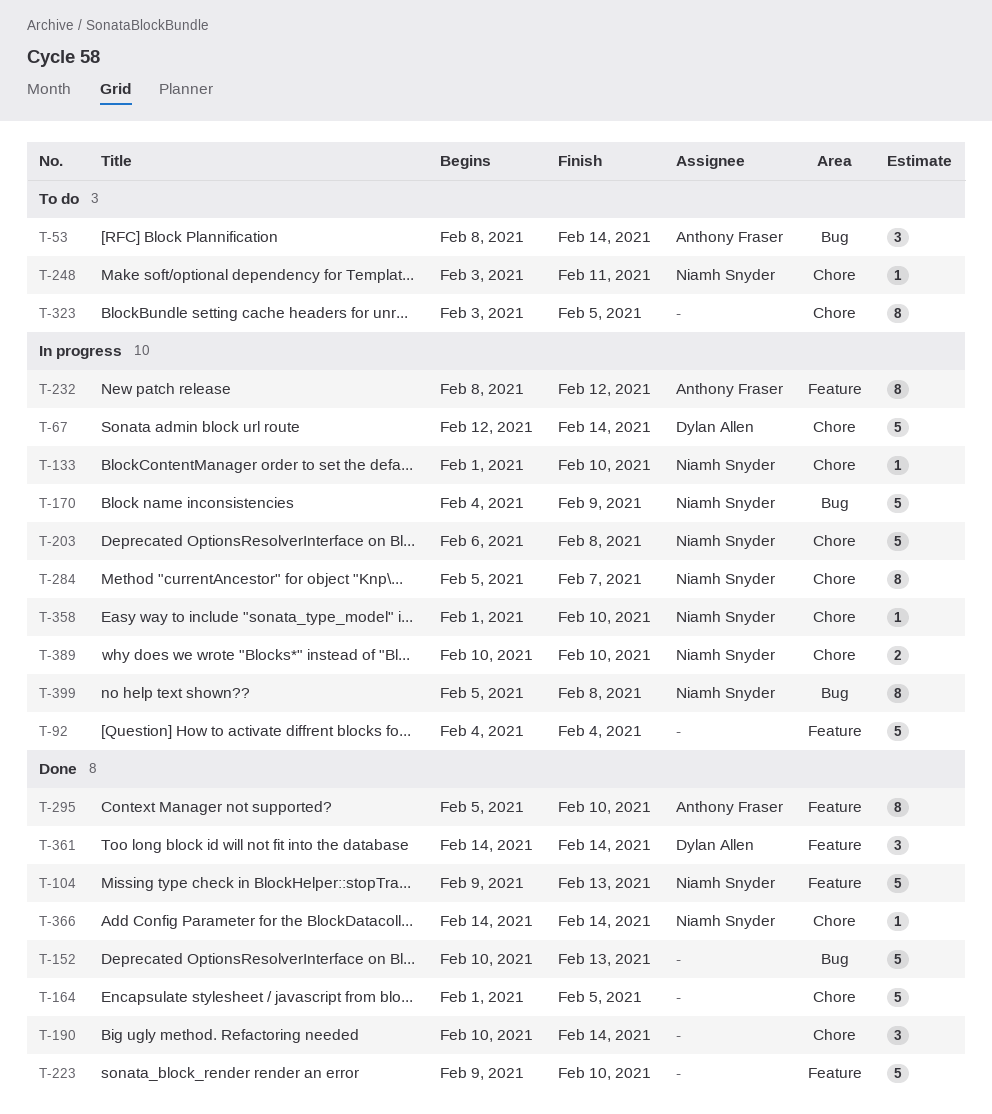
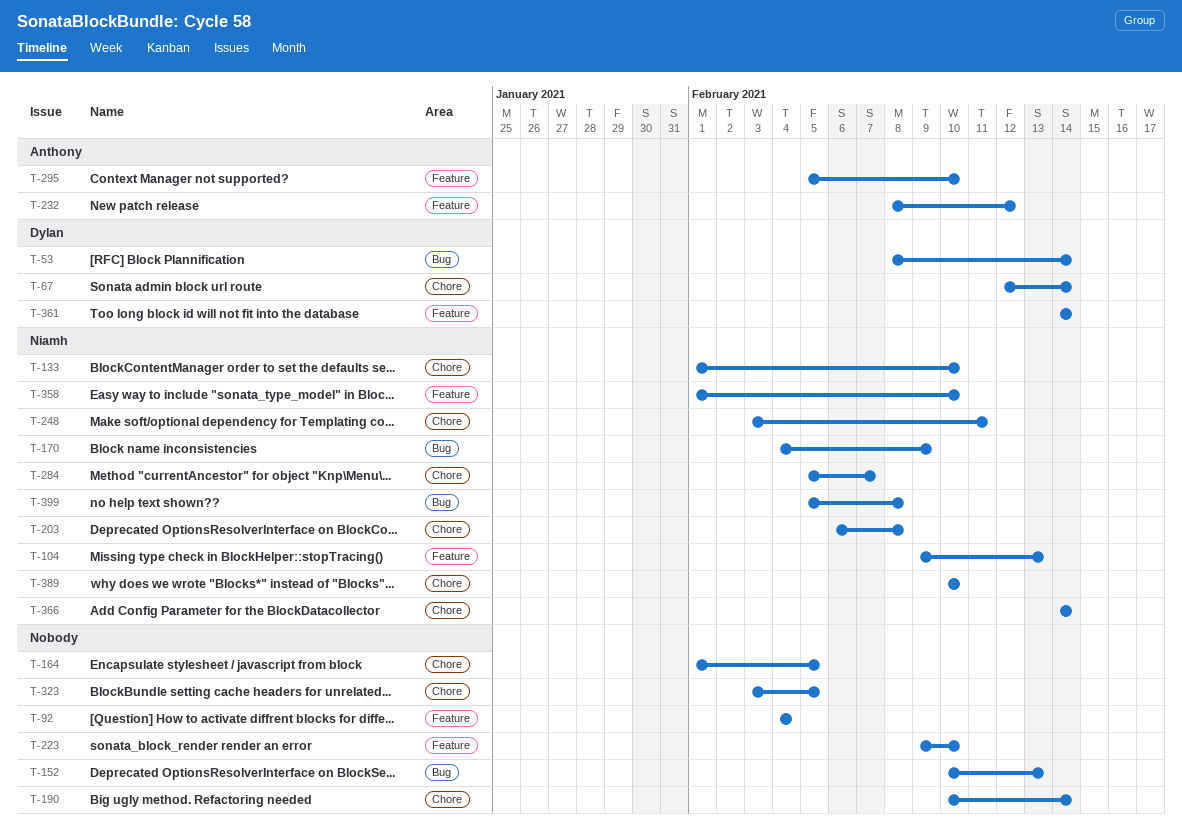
T-53, owner: Anthony Fraser -> Dylan Allen
T-358, label: Chore -> Feature

